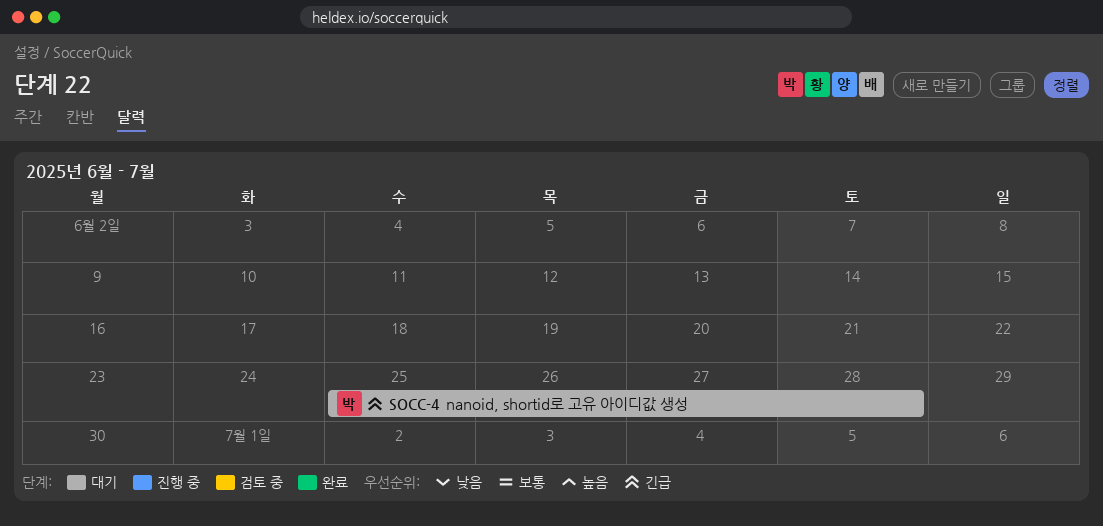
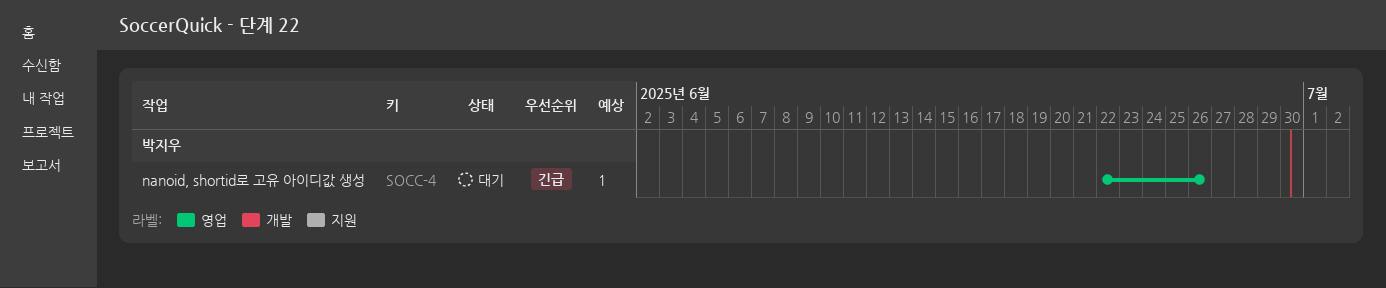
SOCC-4, start: Jun 25 -> Jun 22
SOCC-4, due: Jun 28 -> Jun 26

